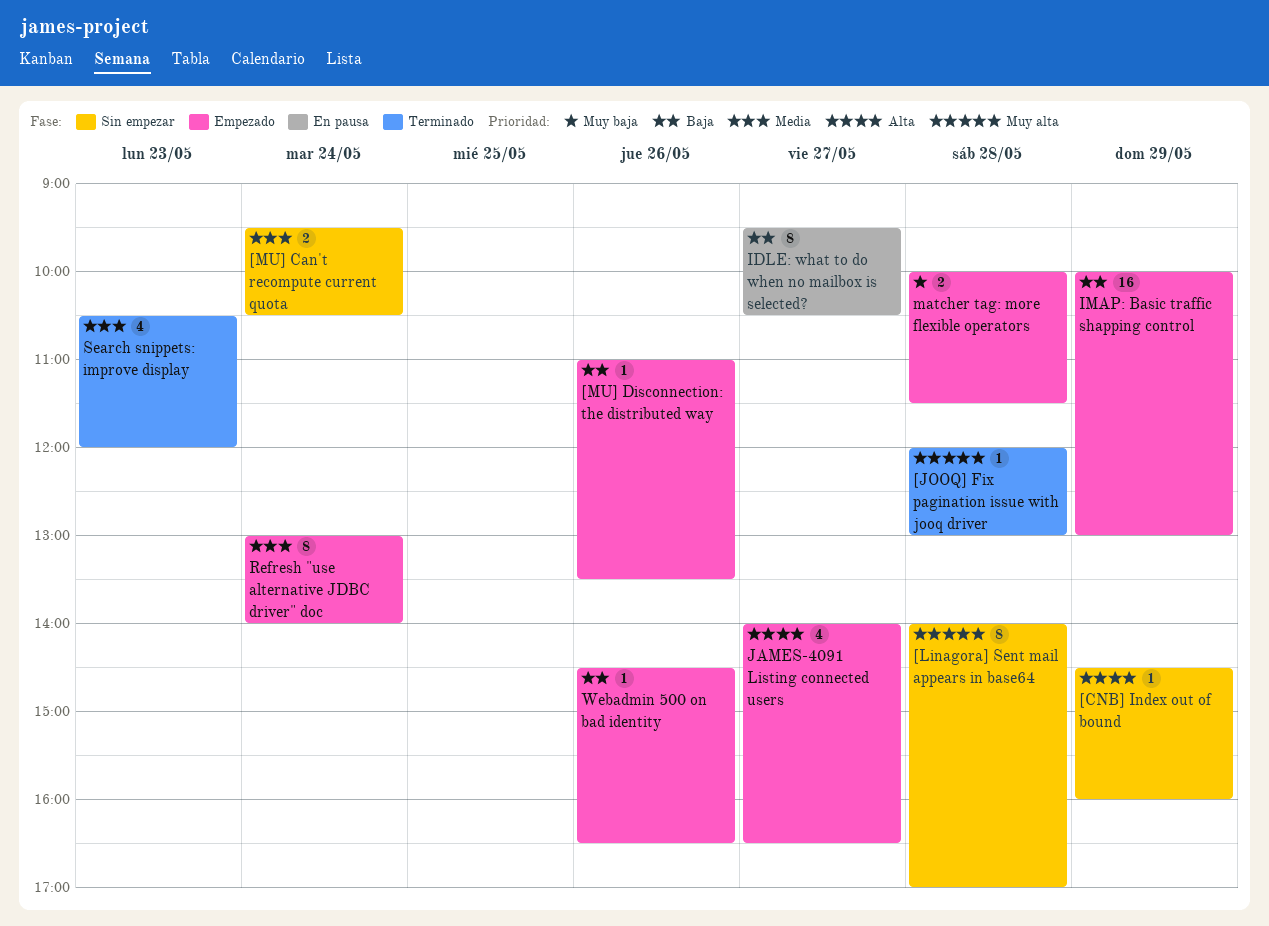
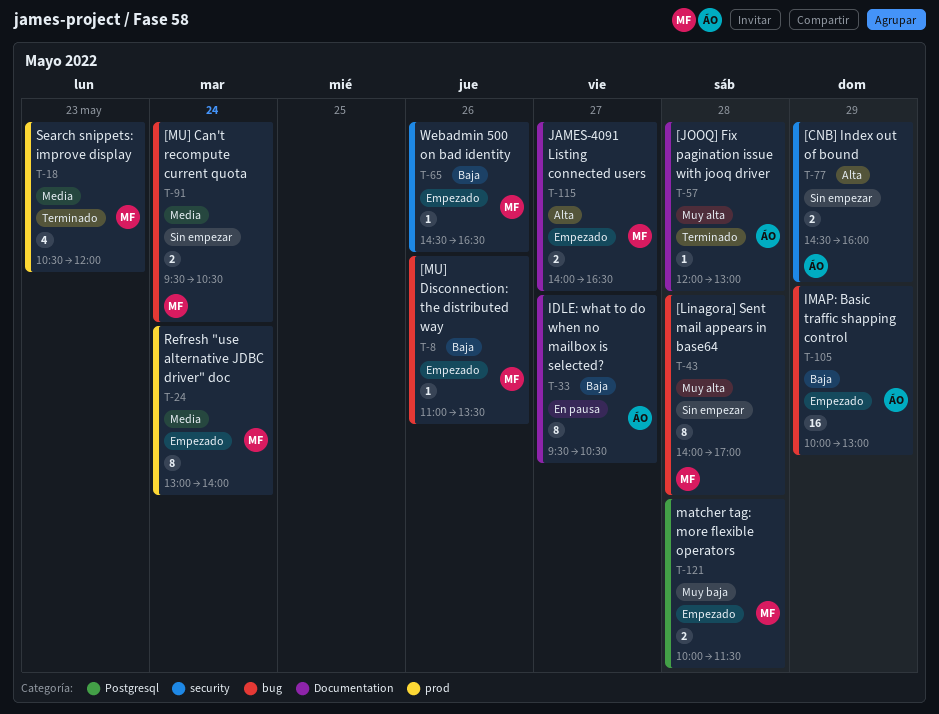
[CNB] Index out of bound, estimate: 1 -> 2
JAMES-4091 Listing connected users, estimate: 4 -> 2

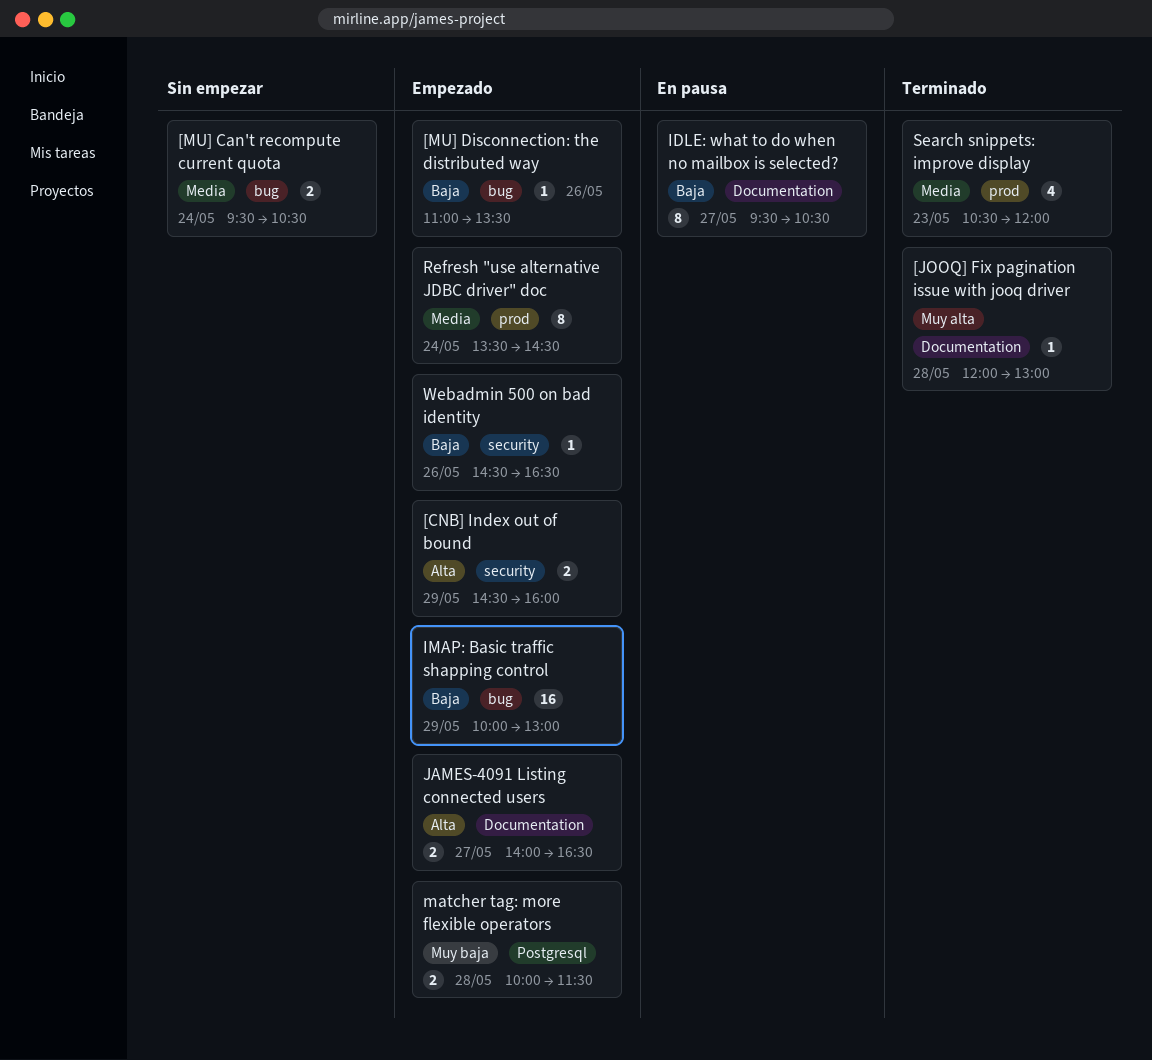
[CNB] Index out of bound, status: Sin empezar -> Empezado
[Linagora] Sent mail appears in base64: present -> none
Refresh "use alternative JDBC driver" doc, begins: 13:00 -> 13:30
Refresh "use alternative JDBC driver" doc, ends: 14:00 -> 14:30

